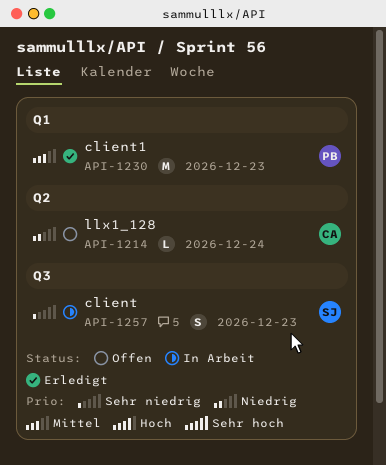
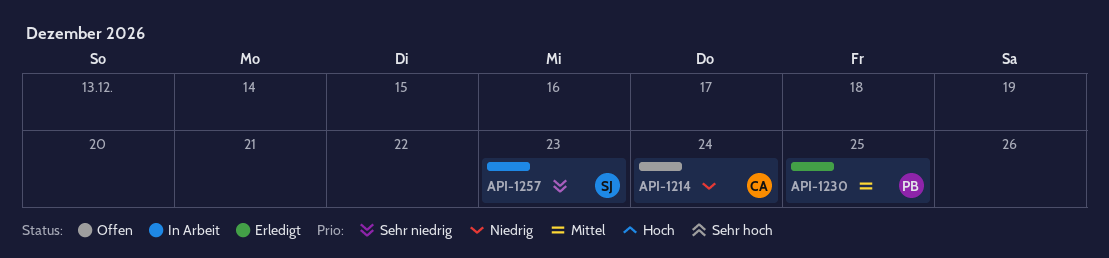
API-1230, due: Dec 23 -> Dec 25

